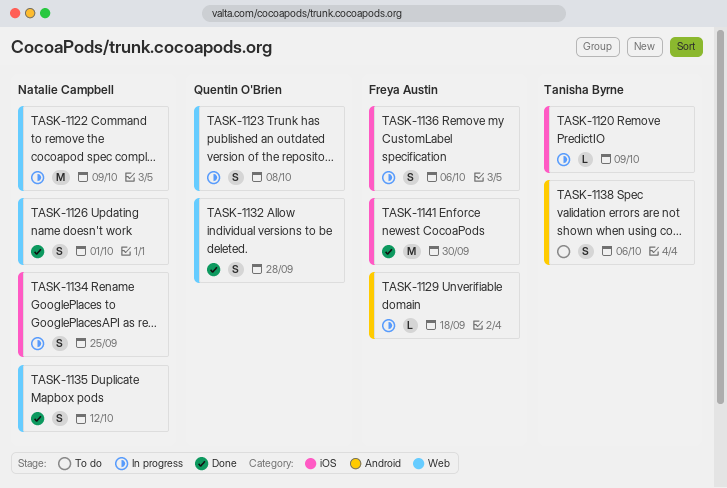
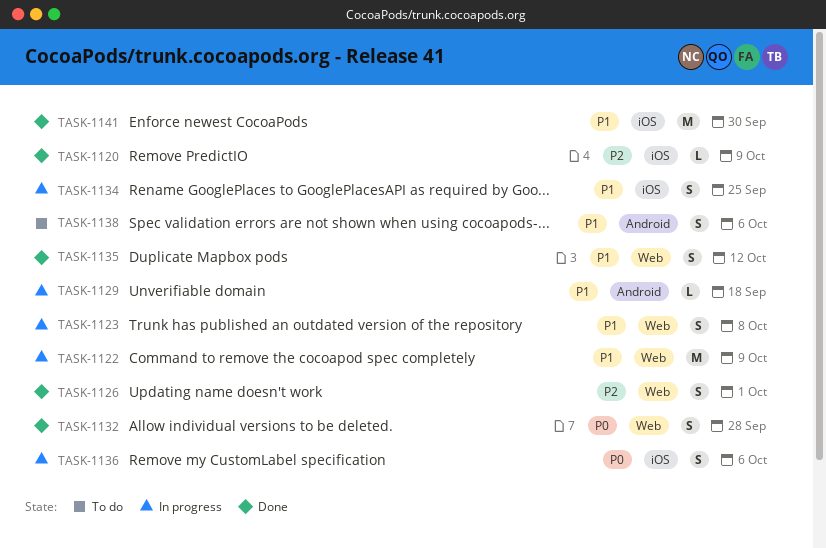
TASK-1120, status: In progress -> Done

